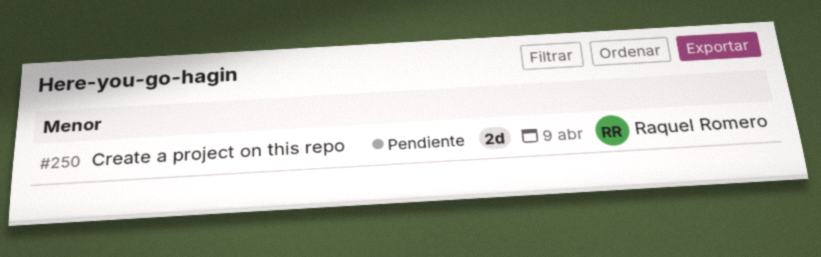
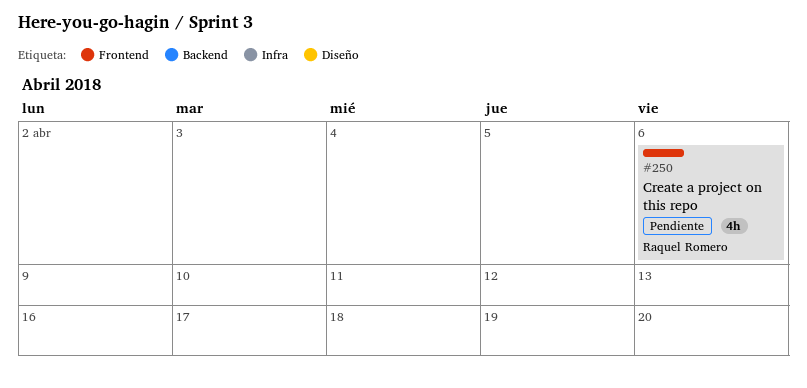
#250, estimate: 2d -> 4h
#250, due: Apr 9 -> Apr 6

